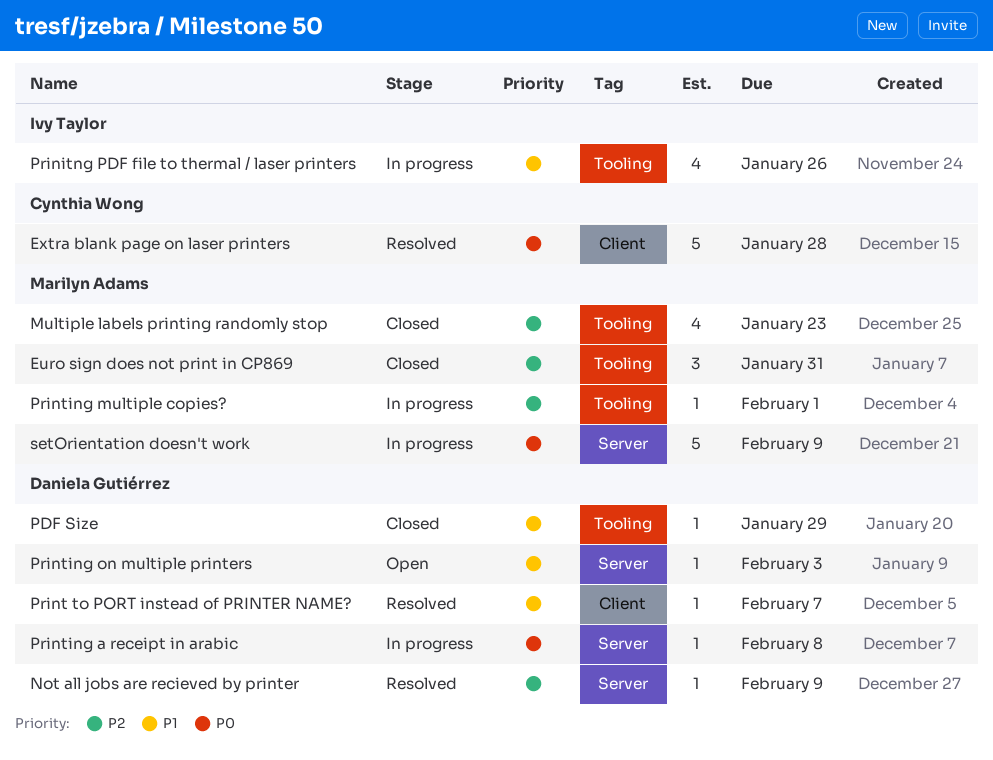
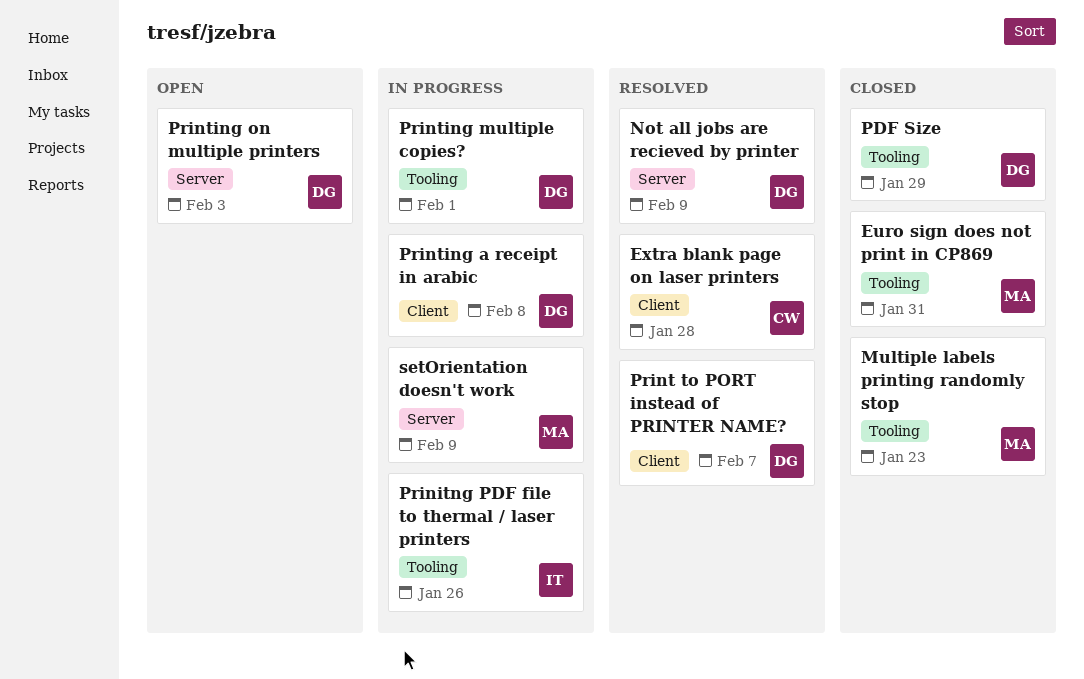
Printing a receipt in arabic, label: Server -> Client
Printing multiple copies?, owner: Marilyn Adams -> Daniela Gutiérrez

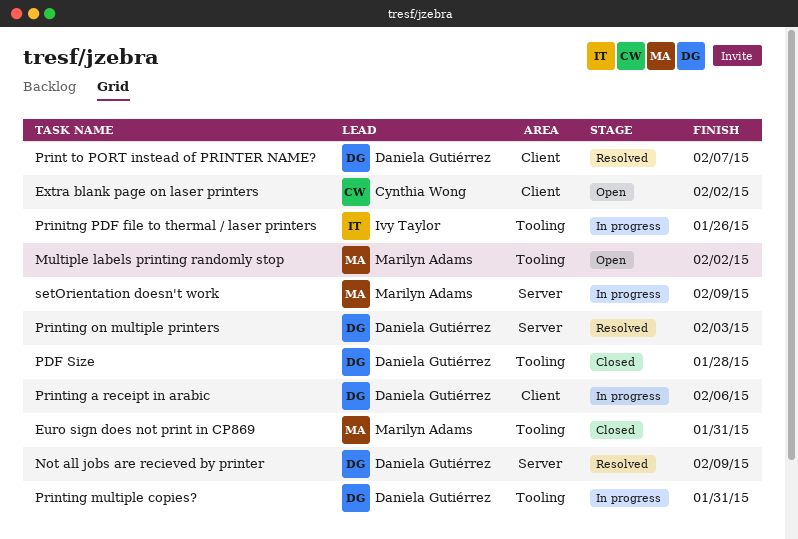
Extra blank page on laser printers, status: Resolved -> Open
Extra blank page on laser printers, due: Jan 28 -> Feb 2
Multiple labels printing randomly stop, status: Closed -> Open
Multiple labels printing randomly stop, due: Jan 23 -> Feb 2
PDF Size, due: Jan 29 -> Jan 28
Printing a receipt in arabic, due: Feb 8 -> Feb 6
Printing multiple copies?, due: Feb 1 -> Jan 31
Printing on multiple printers, status: Open -> Resolved

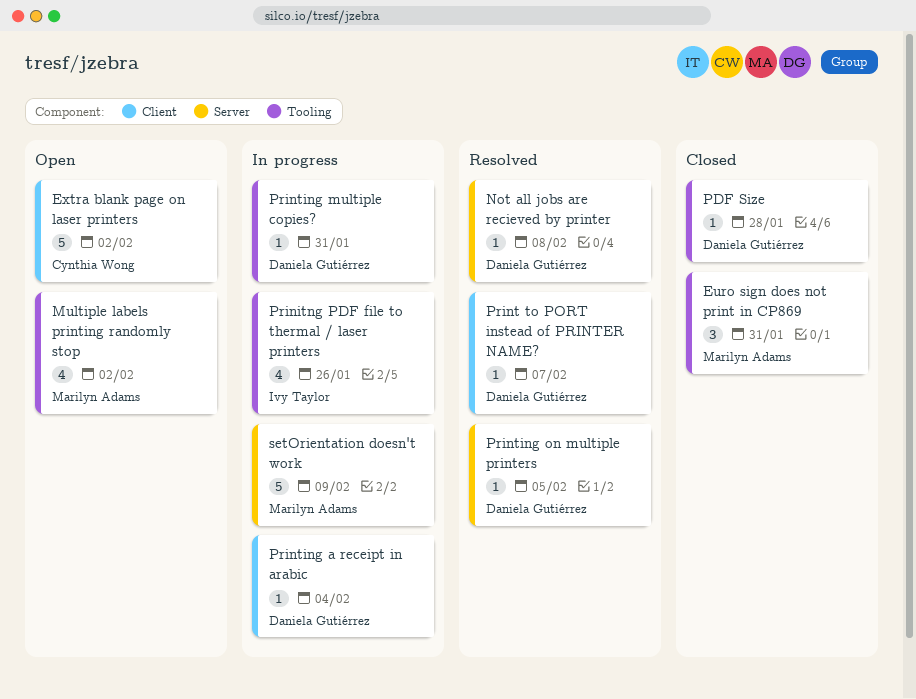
Not all jobs are recieved by printer, due: Feb 9 -> Feb 8
Printing a receipt in arabic, due: Feb 6 -> Feb 4
Printing on multiple printers, due: Feb 3 -> Feb 5

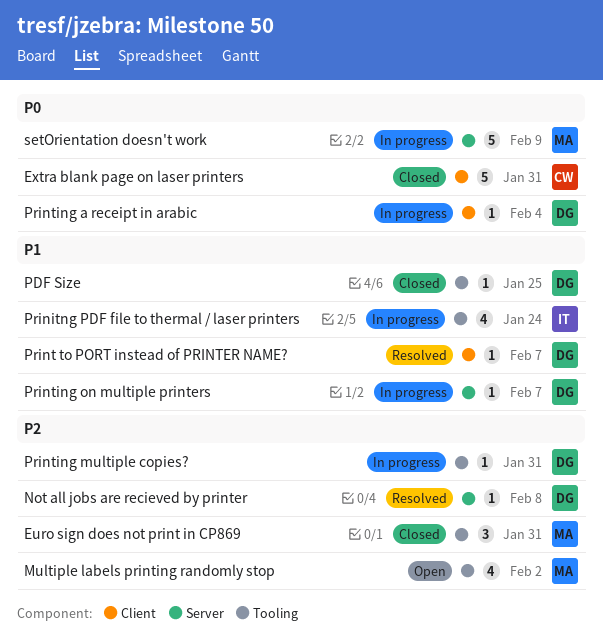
Extra blank page on laser printers, status: Open -> Closed
Extra blank page on laser printers, due: Feb 2 -> Jan 31
PDF Size, due: Jan 28 -> Jan 25
Prinitng PDF file to thermal / laser printers, due: Jan 26 -> Jan 24
Printing on multiple printers, status: Resolved -> In progress
Printing on multiple printers, due: Feb 5 -> Feb 7

